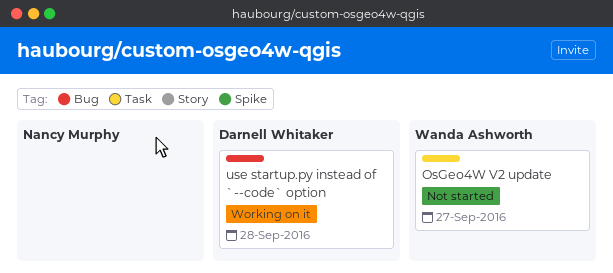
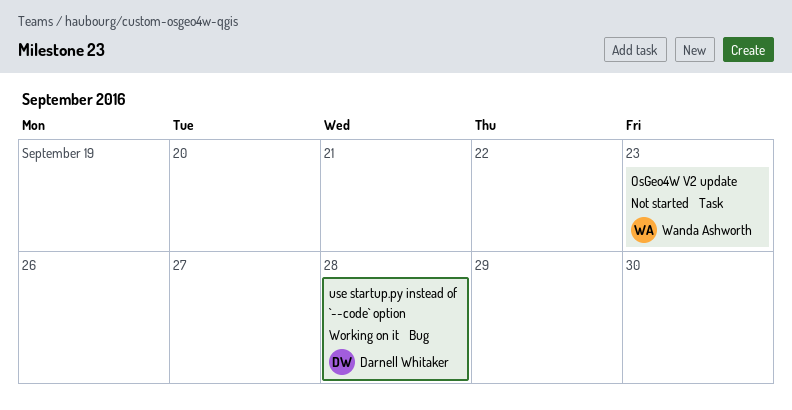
OsGeo4W V2 update, due: Sep 27 -> Sep 23

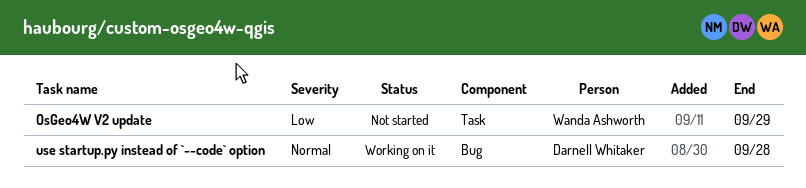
OsGeo4W V2 update, due: Sep 23 -> Sep 29

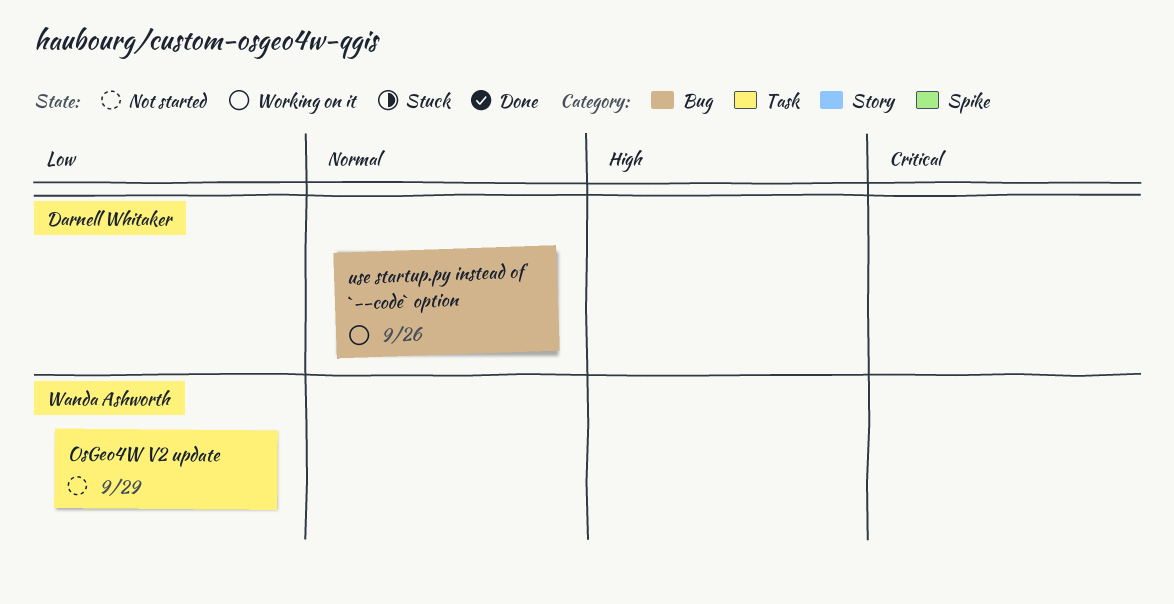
use startup.py instead of `--code` option, due: Sep 28 -> Sep 26

